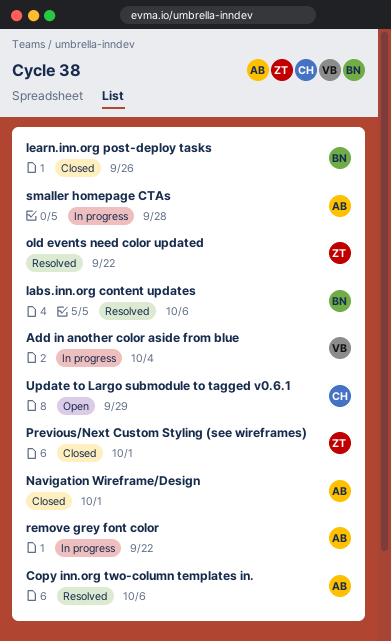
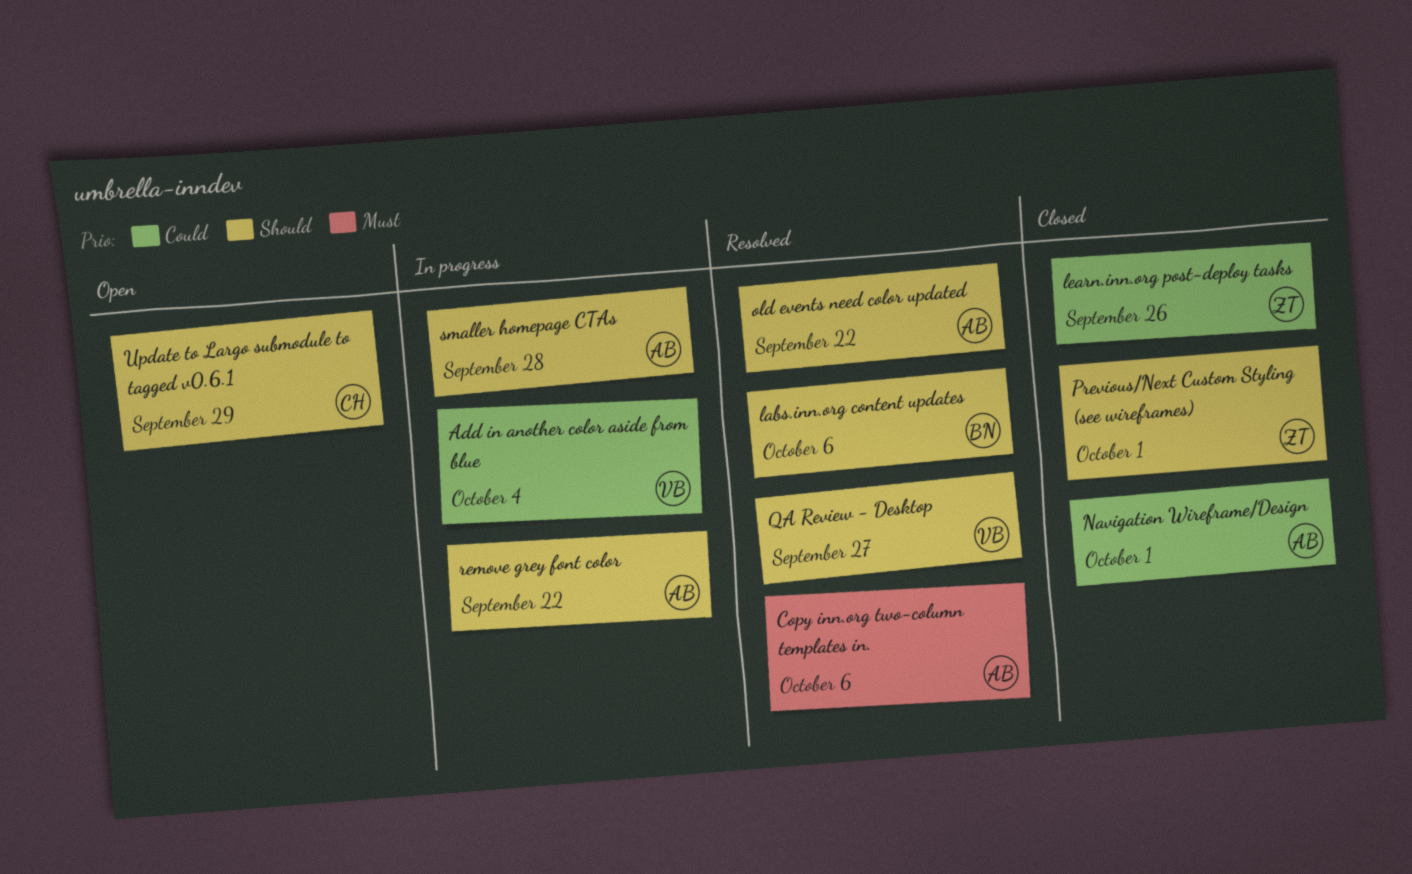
learn.inn.org post-deploy tasks, owner: BN -> ZT
old events need color updated, owner: ZT -> AB
QA Review - Desktop: none -> present

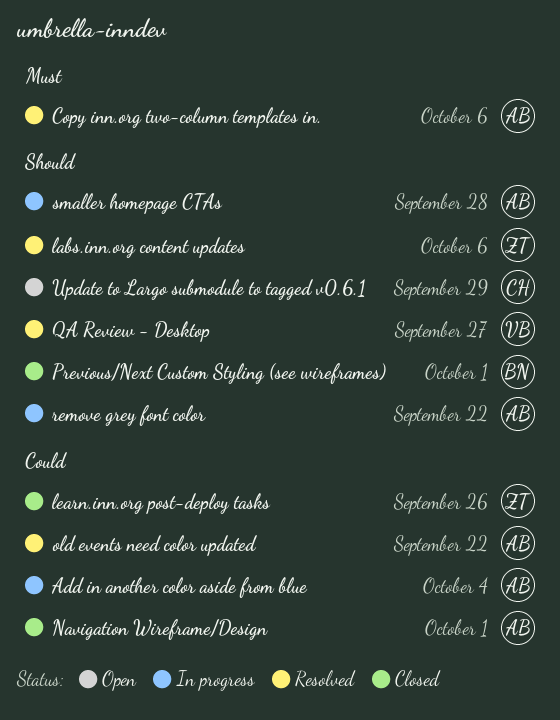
Add in another color aside from blue, owner: VB -> AB
labs.inn.org content updates, owner: BN -> ZT
old events need color updated, priority: Should -> Could
Previous/Next Custom Styling (see wireframes), owner: ZT -> BN

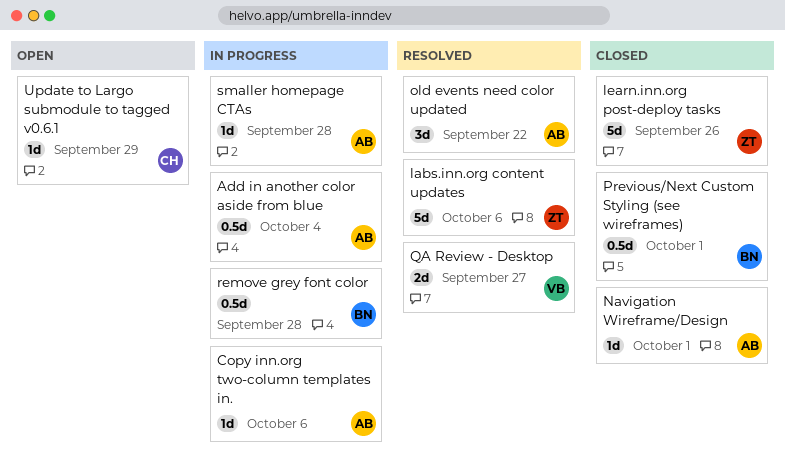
Copy inn.org two-column templates in., status: Resolved -> In progress
remove grey font color, owner: AB -> BN
remove grey font color, due: Sep 22 -> Sep 28

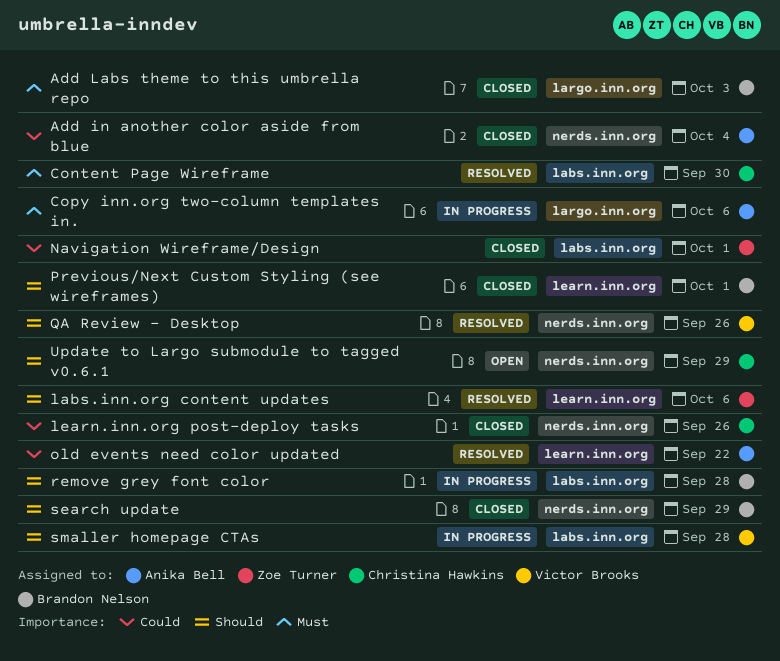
Add in another color aside from blue, status: In progress -> Closed
Add Labs theme to this umbrella repo: none -> present
Content Page Wireframe: none -> present
learn.inn.org post-deploy tasks, owner: Zoe Turner -> Christina Hawkins
Navigation Wireframe/Design, owner: Anika Bell -> Zoe Turner
QA Review - Desktop, due: Sep 27 -> Sep 26
search update: none -> present
smaller homepage CTAs, owner: Anika Bell -> Victor Brooks

